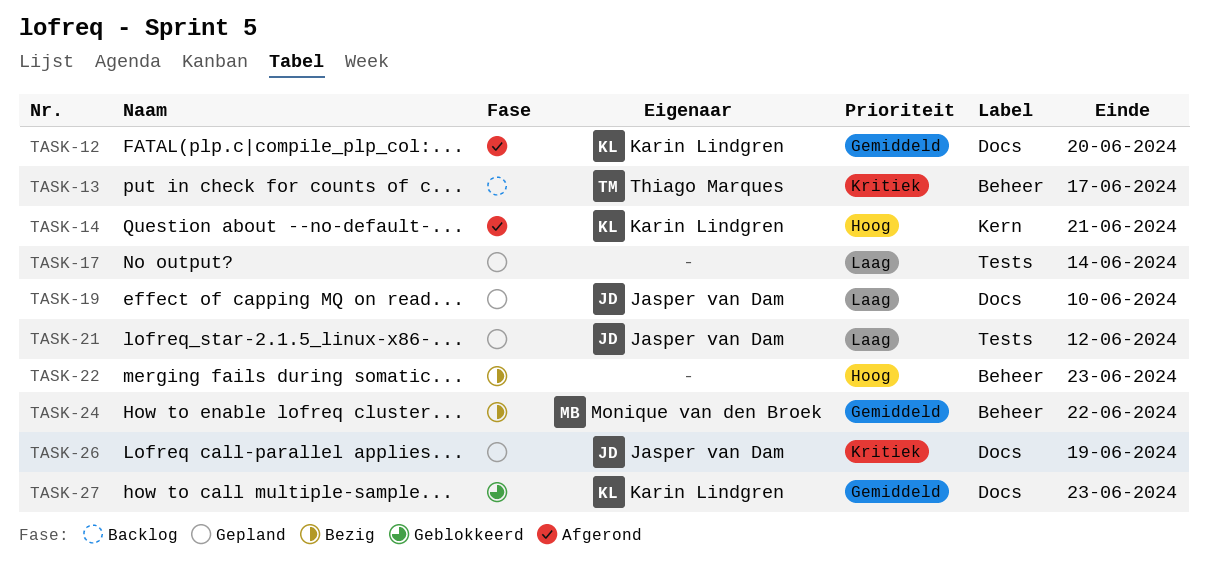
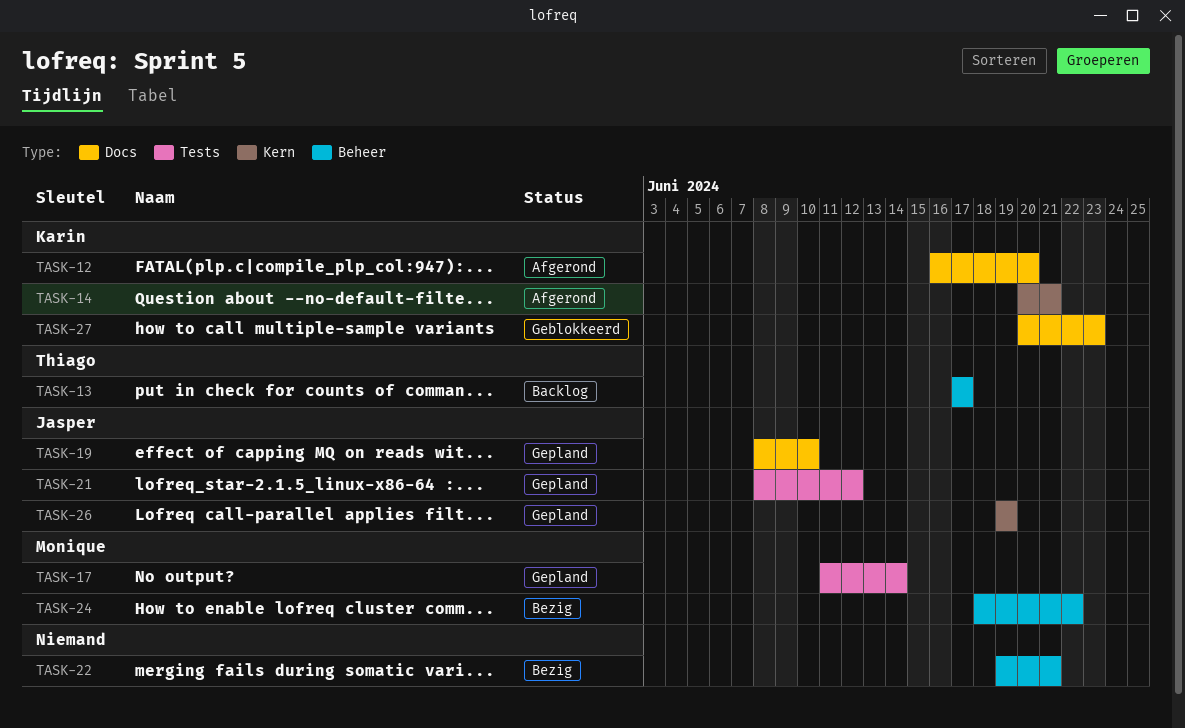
TASK-17, owner: none -> Monique van den Broek
TASK-22, due: Jun 23 -> Jun 21
TASK-26, label: Docs -> Kern

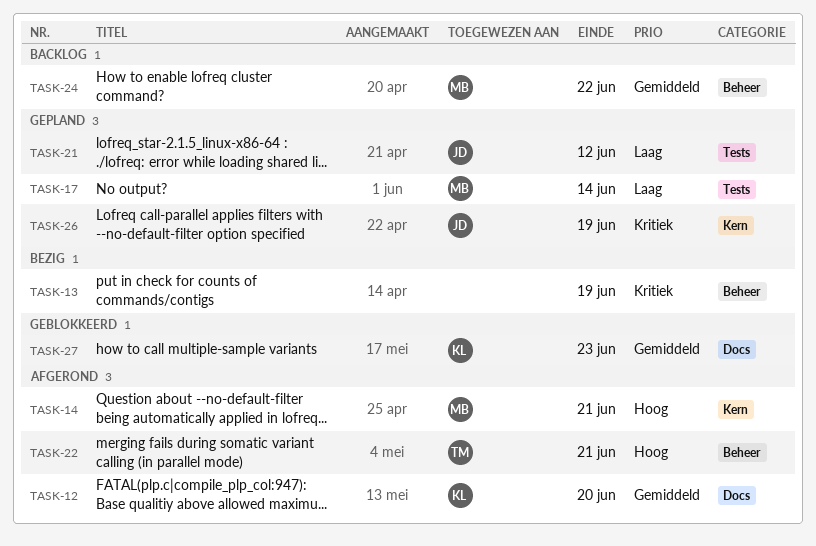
TASK-13, status: Backlog -> Bezig
TASK-13, owner: Thiago -> none
TASK-13, due: Jun 17 -> Jun 19
TASK-14, owner: Karin -> Monique
TASK-19: present -> none
TASK-22, status: Bezig -> Afgerond
TASK-22, owner: none -> Thiago
TASK-24, status: Bezig -> Backlog

